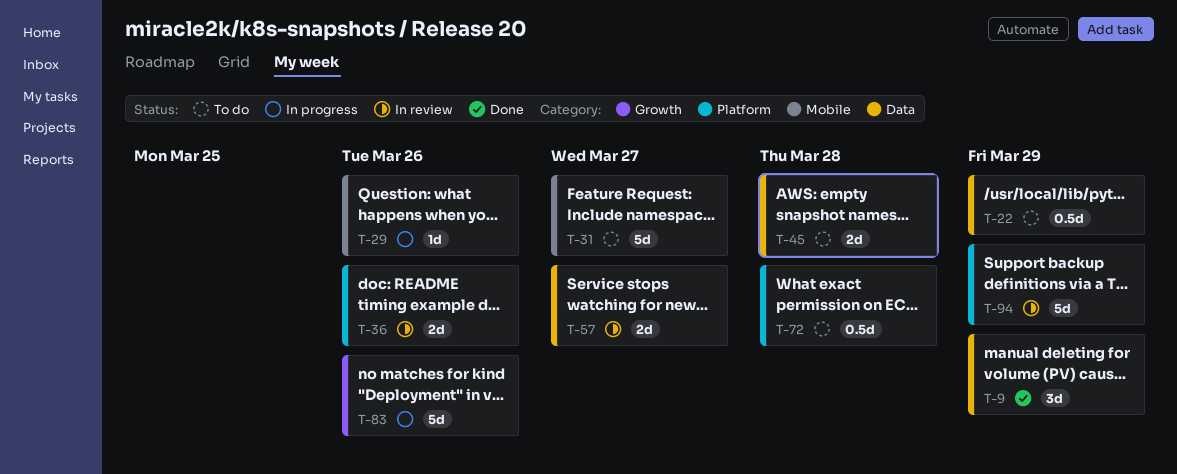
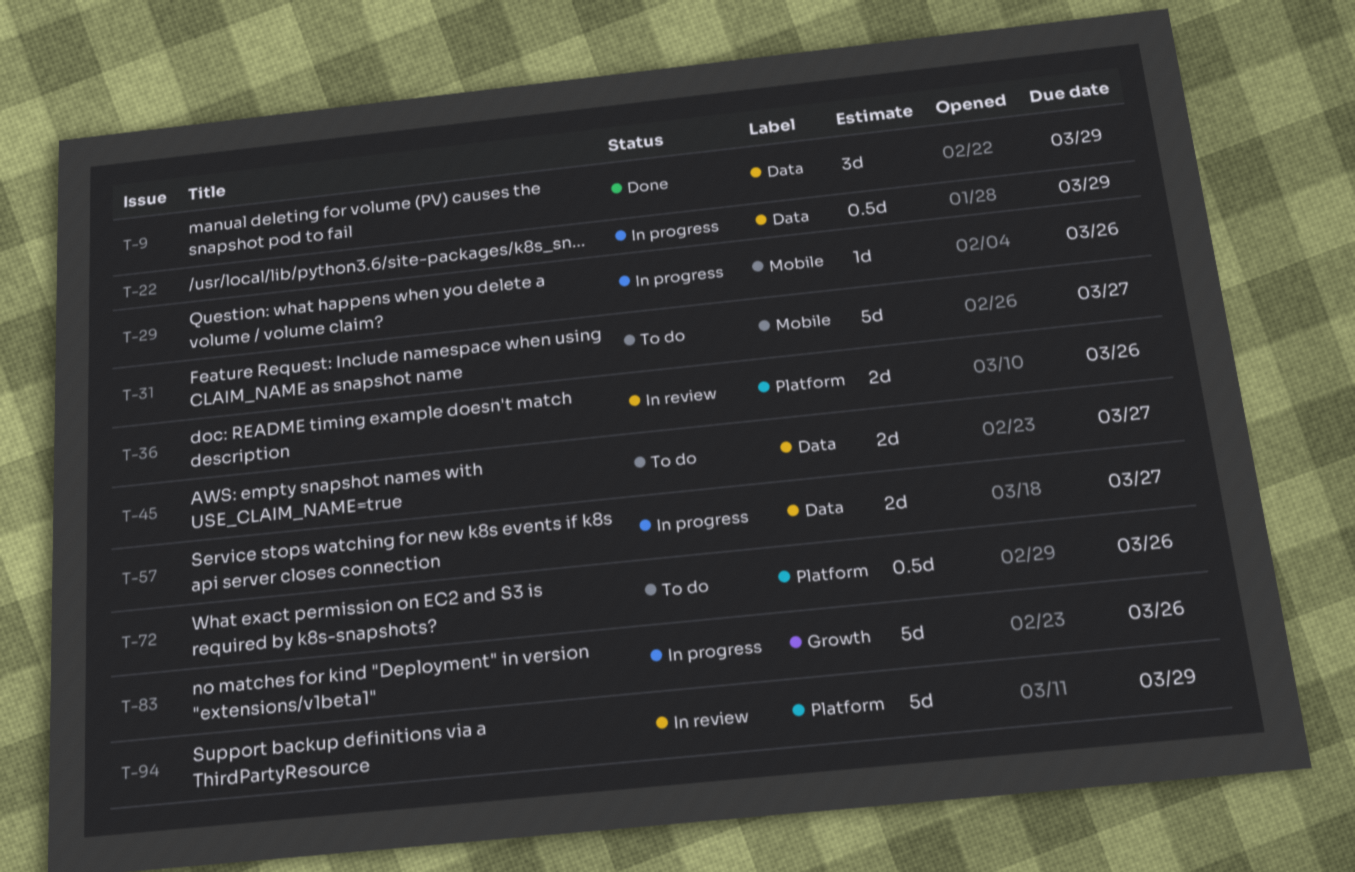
T-22, status: To do -> In progress
T-45, due: Mar 28 -> Mar 27
T-57, status: In review -> In progress
T-72, due: Mar 28 -> Mar 26

